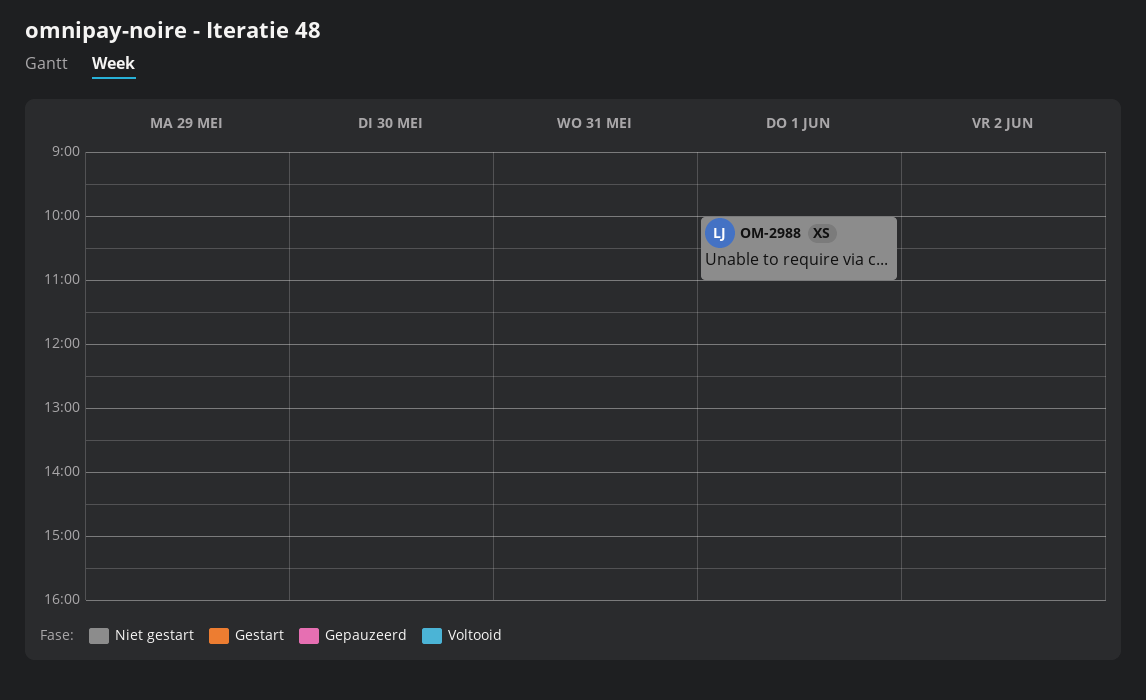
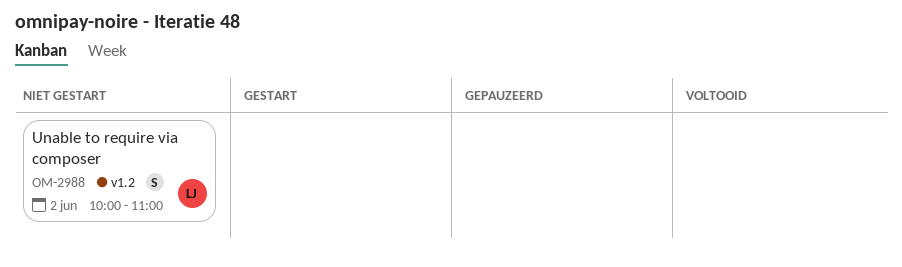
OM-2988, estimate: XS -> S
OM-2988, day: Jun 1 -> Jun 2

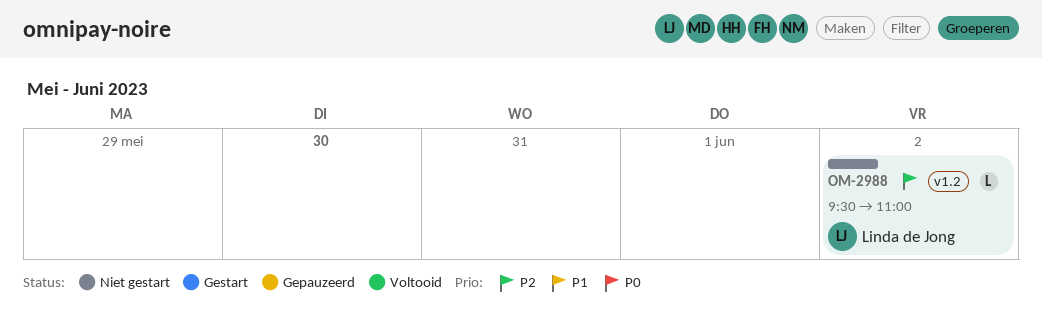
OM-2988, estimate: S -> L
OM-2988, begins: 10:00 -> 09:30

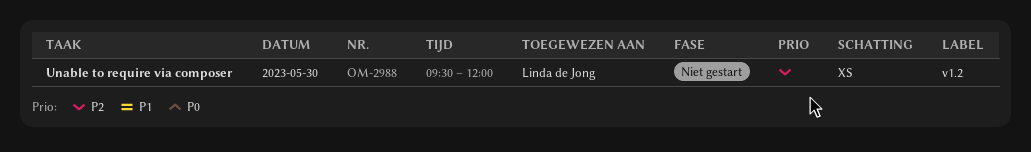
OM-2988, estimate: L -> XS
OM-2988, day: Jun 2 -> May 30
OM-2988, ends: 11:00 -> 12:00

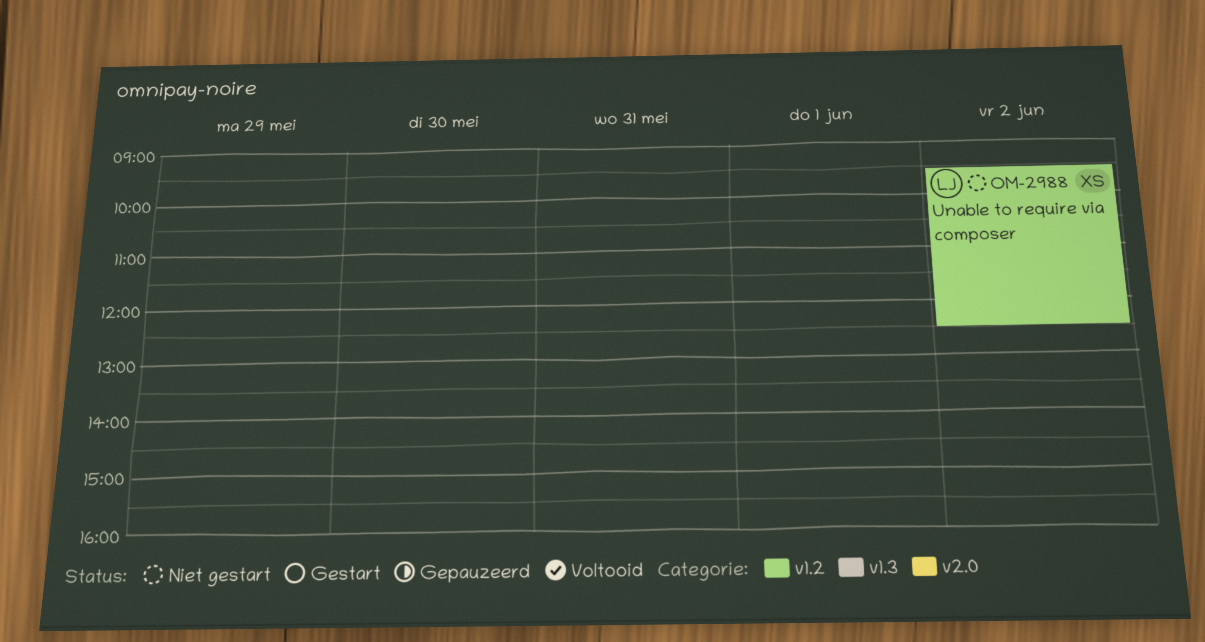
OM-2988, day: May 30 -> Jun 2
OM-2988, ends: 12:00 -> 12:30

